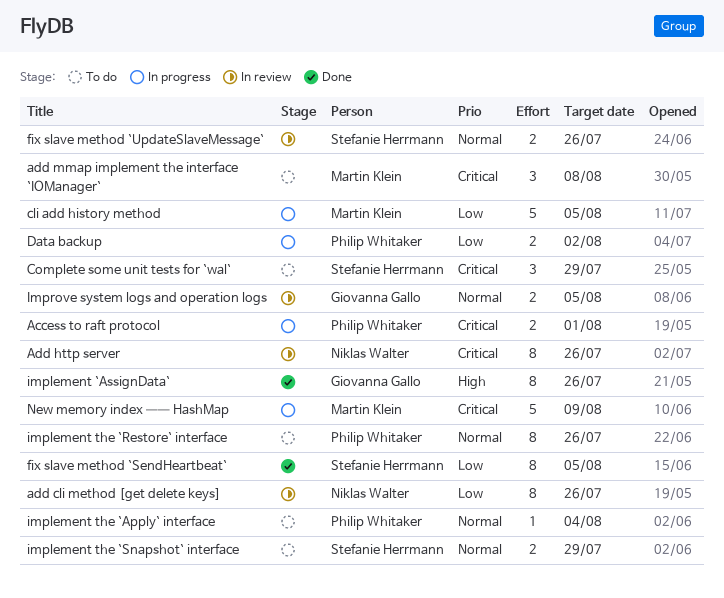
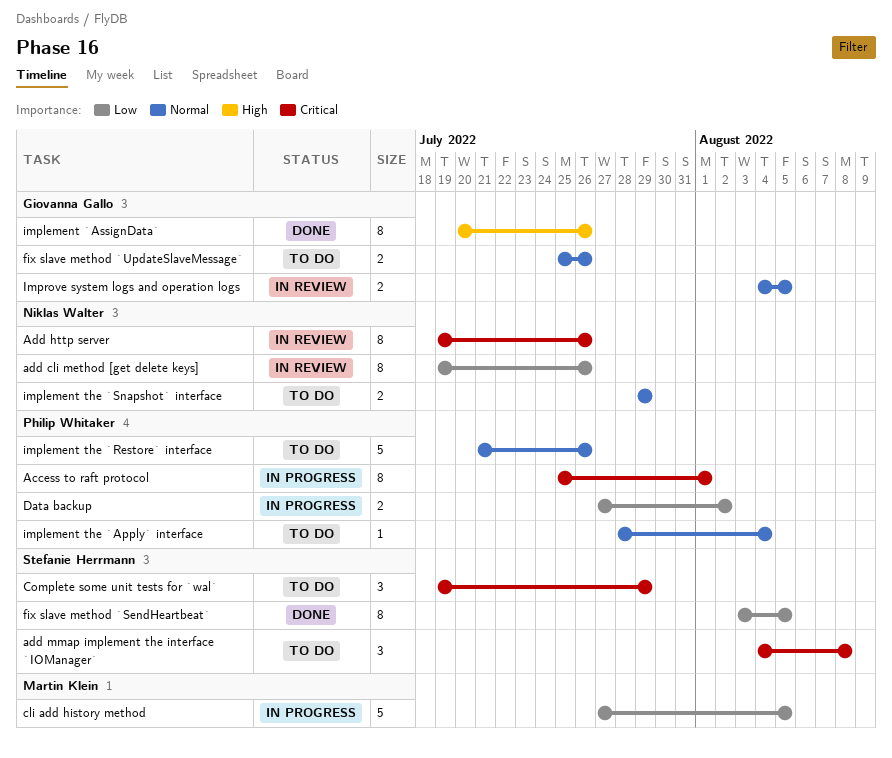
Access to raft protocol, estimate: 2 -> 8
add mmap implement the interface `IOManager`, owner: Martin Klein -> Stefanie Herrmann
fix slave method `UpdateSlaveMessage`, status: In review -> To do
fix slave method `UpdateSlaveMessage`, owner: Stefanie Herrmann -> Giovanna Gallo
implement the `Restore` interface, estimate: 8 -> 5
implement the `Snapshot` interface, owner: Stefanie Herrmann -> Niklas Walter
New memory index —— HashMap: present -> none

